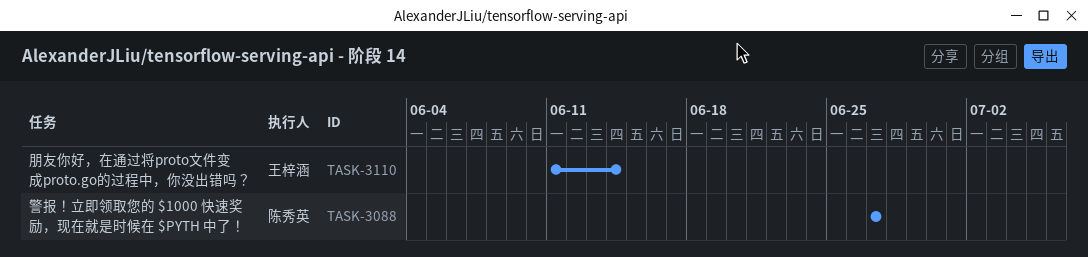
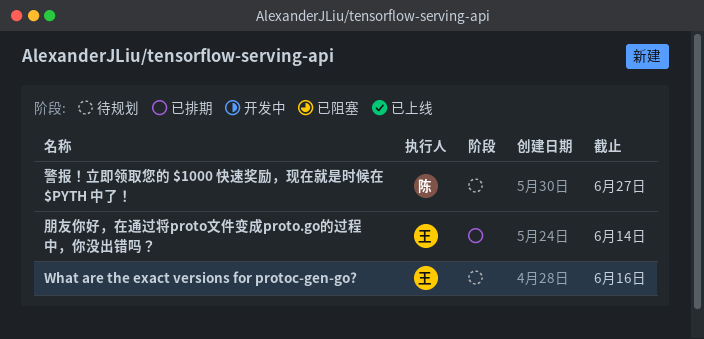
What are the exact versions for protoc-gen-go?: none -> present

